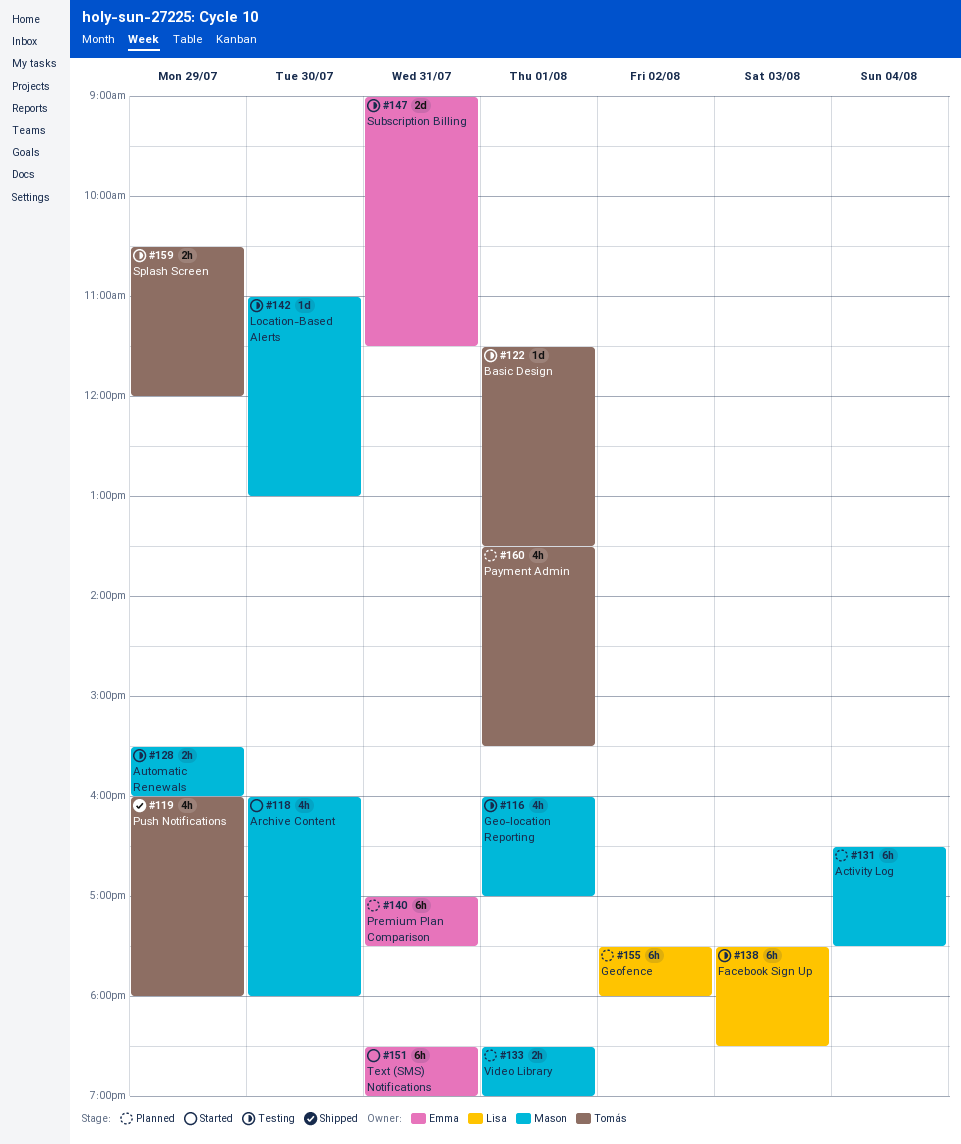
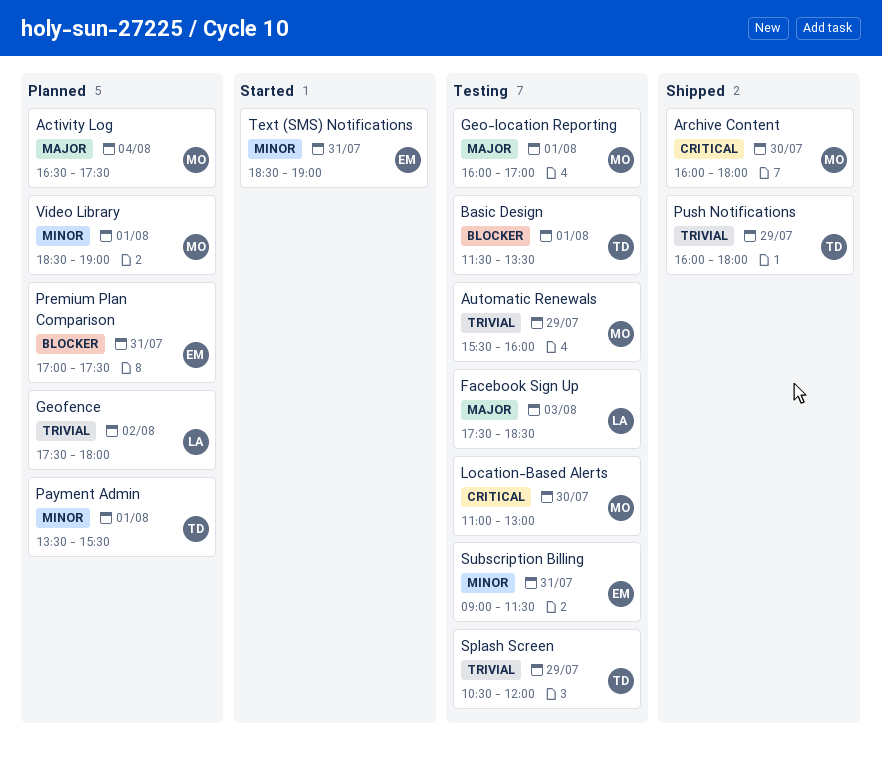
Archive Content, status: Started -> Shipped

